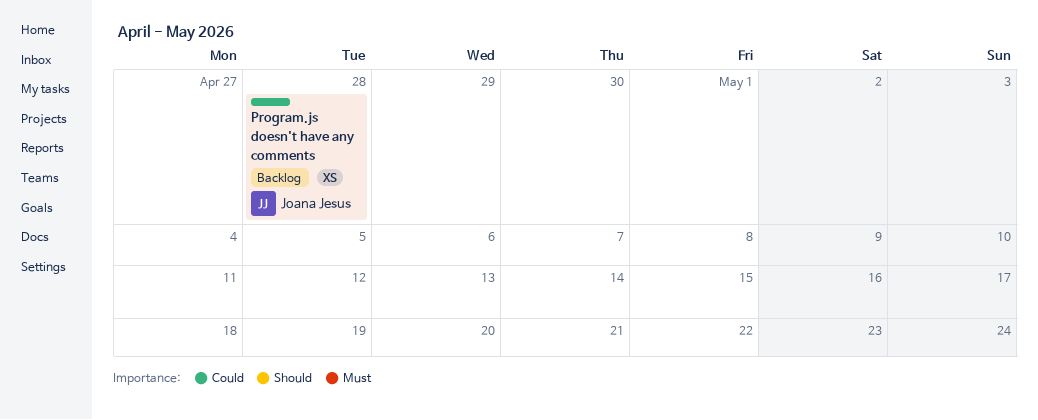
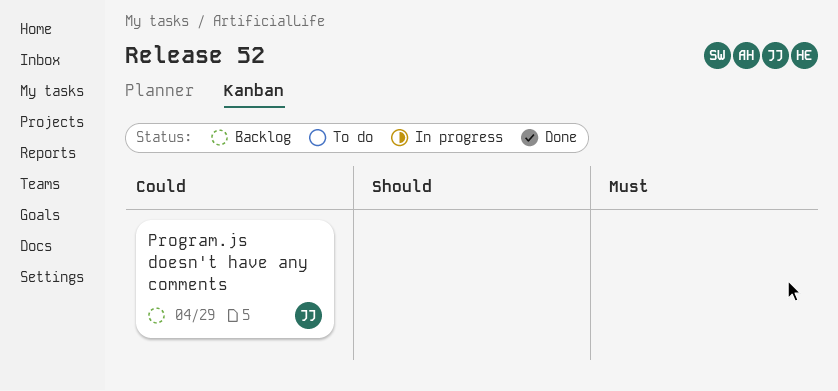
Program.js doesn't have any comments, due: Apr 28 -> Apr 29

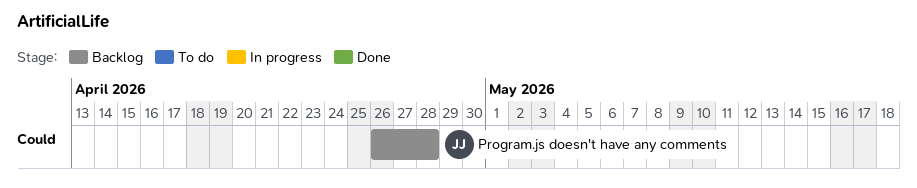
Program.js doesn't have any comments, due: Apr 29 -> Apr 28

